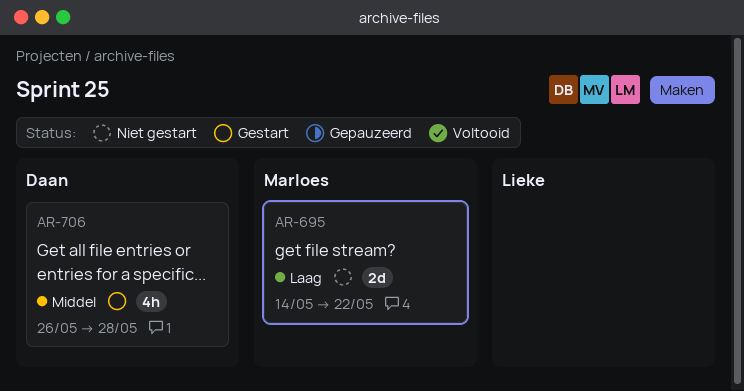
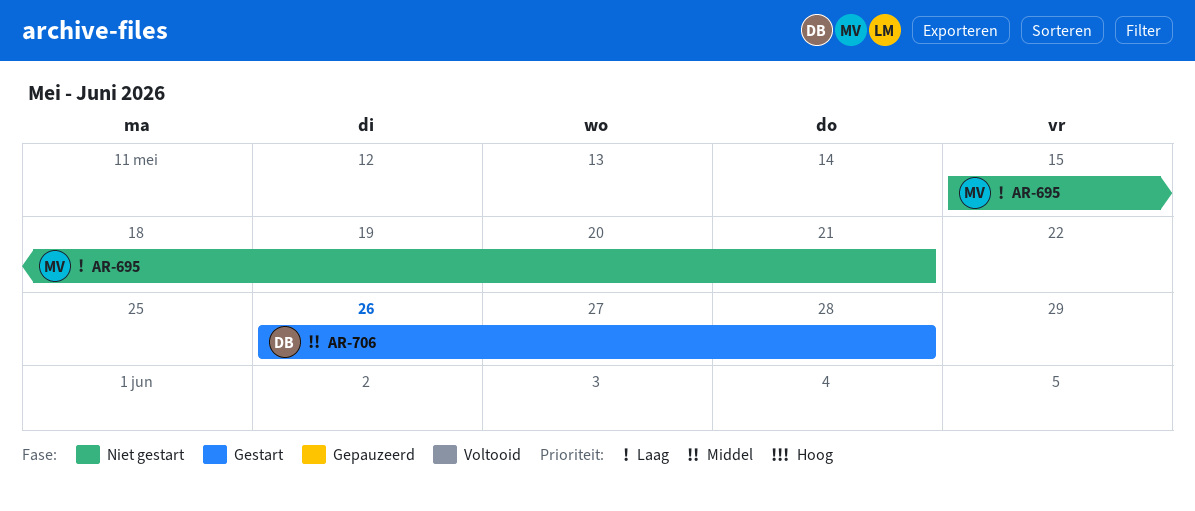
AR-695, start: May 14 -> May 15
AR-695, due: May 22 -> May 21

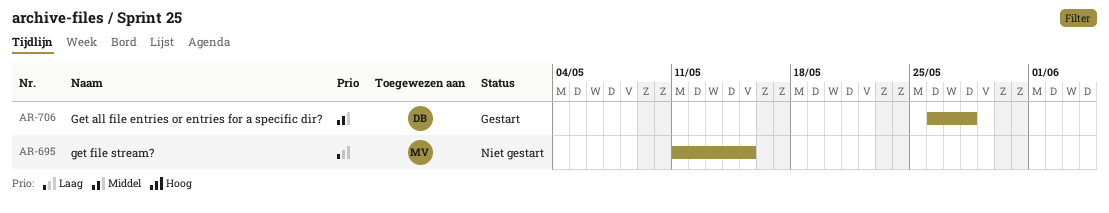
AR-695, start: May 15 -> May 11
AR-695, due: May 21 -> May 15

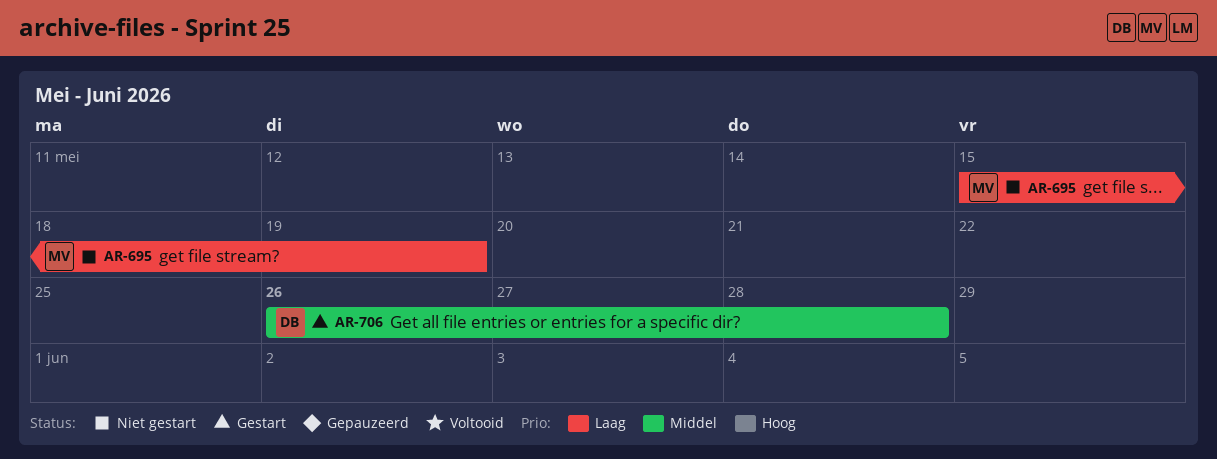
AR-695, start: May 11 -> May 15
AR-695, due: May 15 -> May 19

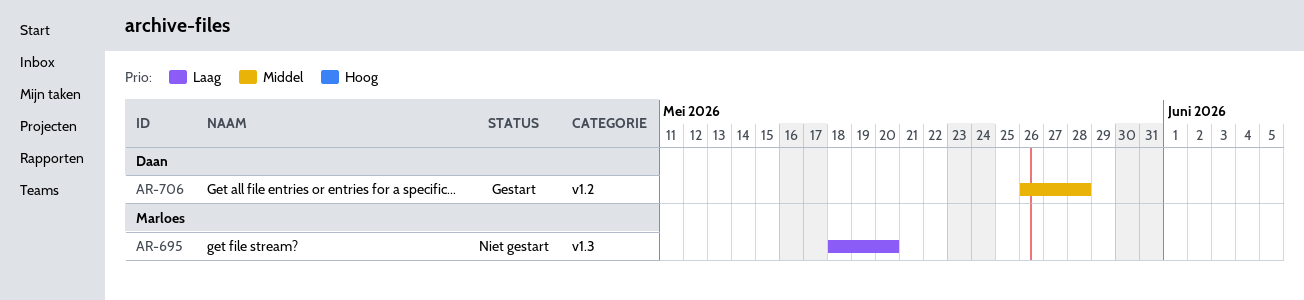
AR-695, start: May 15 -> May 18
AR-695, due: May 19 -> May 20

